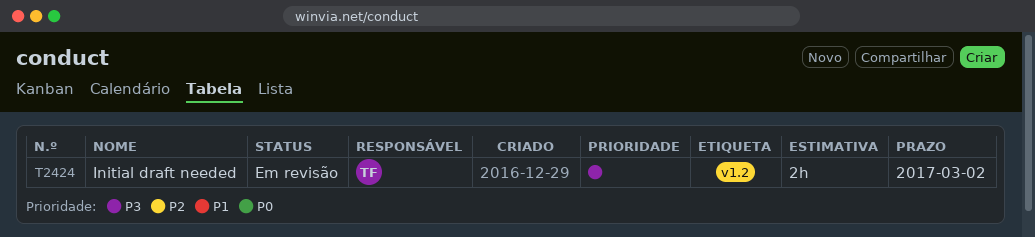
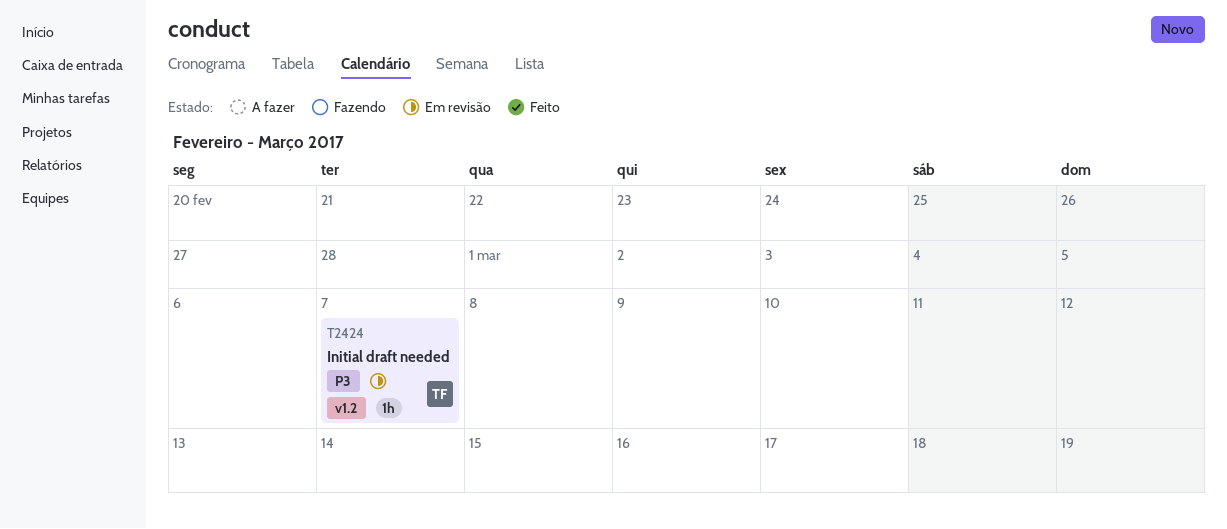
T2424, estimate: 2h -> 1h
T2424, due: Mar 2 -> Mar 7

